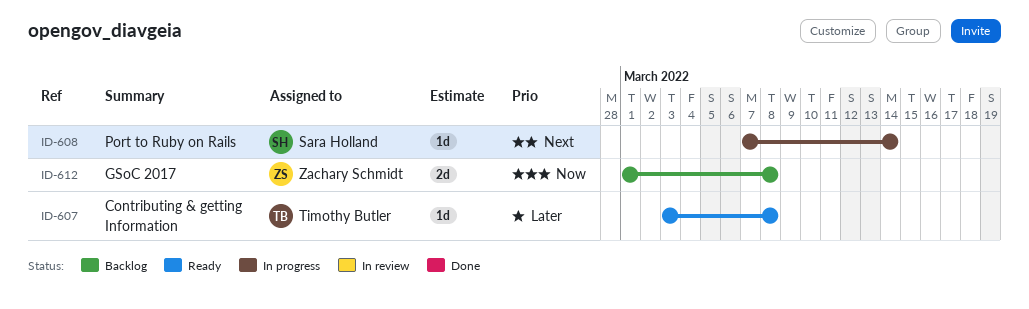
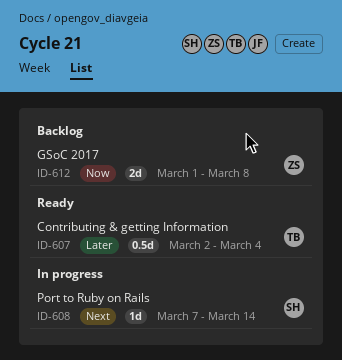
ID-607, estimate: 1d -> 0.5d
ID-607, start: Mar 3 -> Mar 2
ID-607, due: Mar 8 -> Mar 4

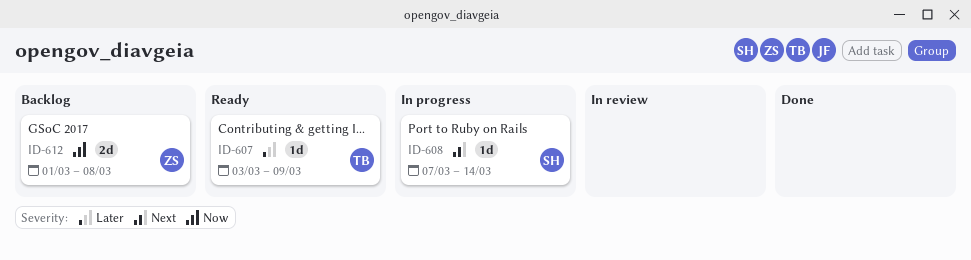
ID-607, estimate: 0.5d -> 1d
ID-607, start: Mar 2 -> Mar 3
ID-607, due: Mar 4 -> Mar 9

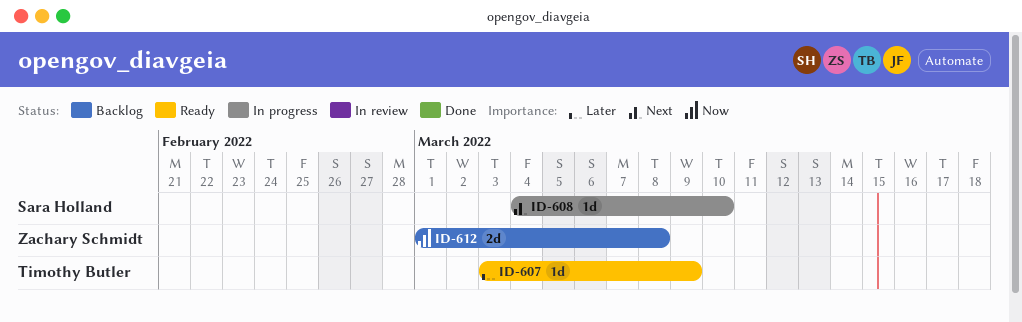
ID-608, start: Mar 7 -> Mar 4
ID-608, due: Mar 14 -> Mar 10

